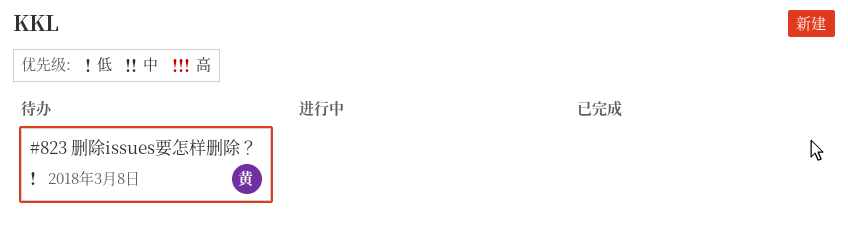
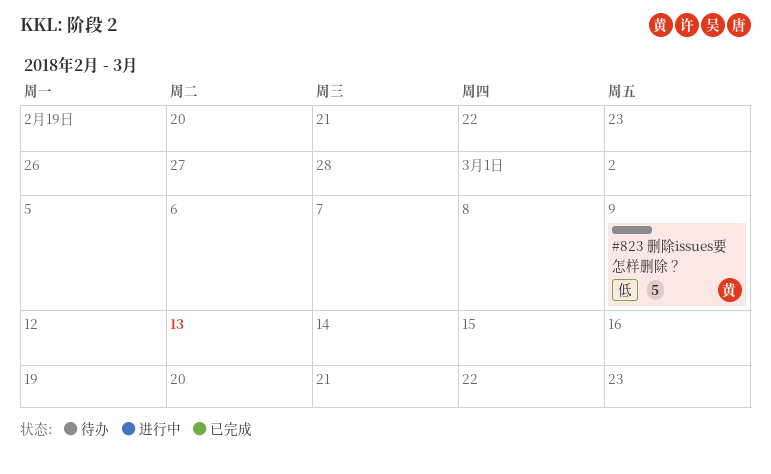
#823, due: Mar 8 -> Mar 9

